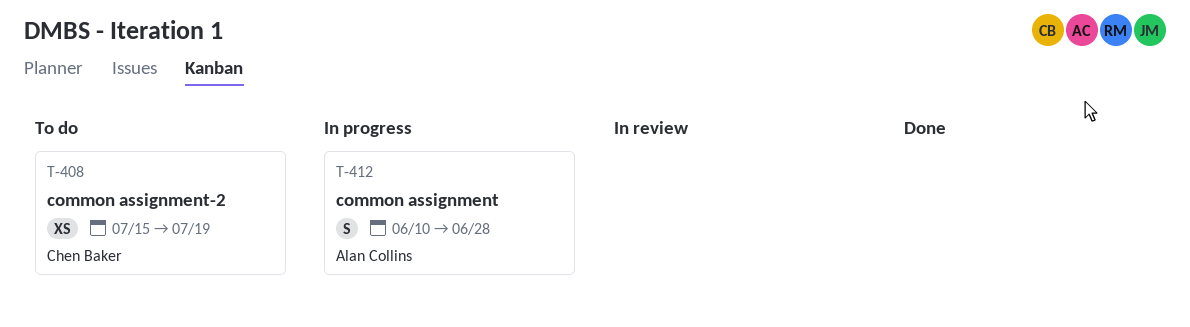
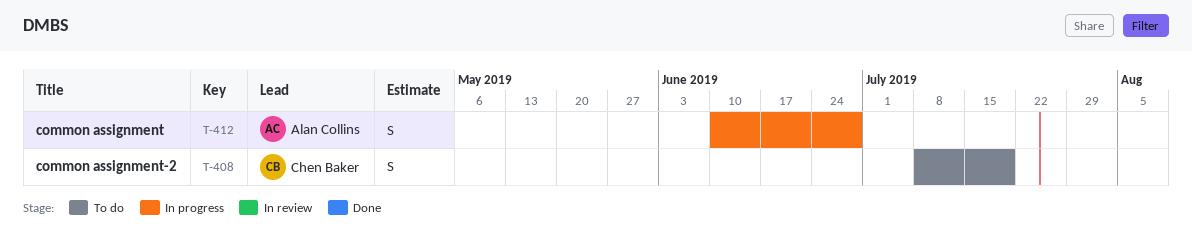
T-408, estimate: XS -> S
T-408, start: Jul 15 -> Jul 8

